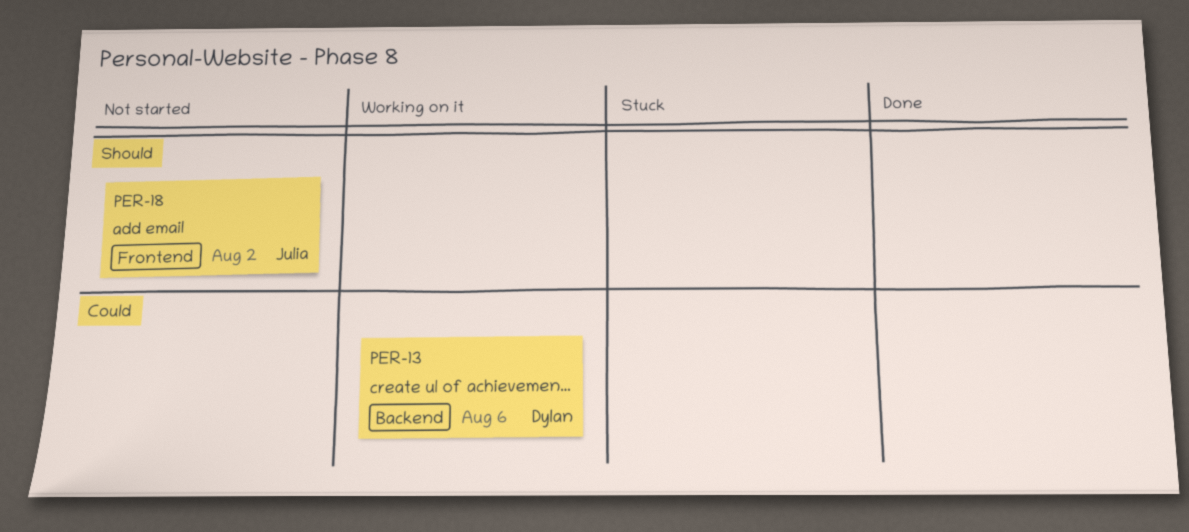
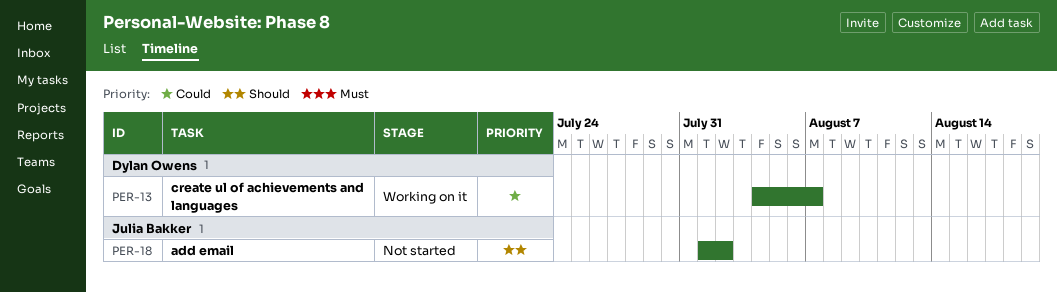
PER-13, due: Aug 6 -> Aug 7

